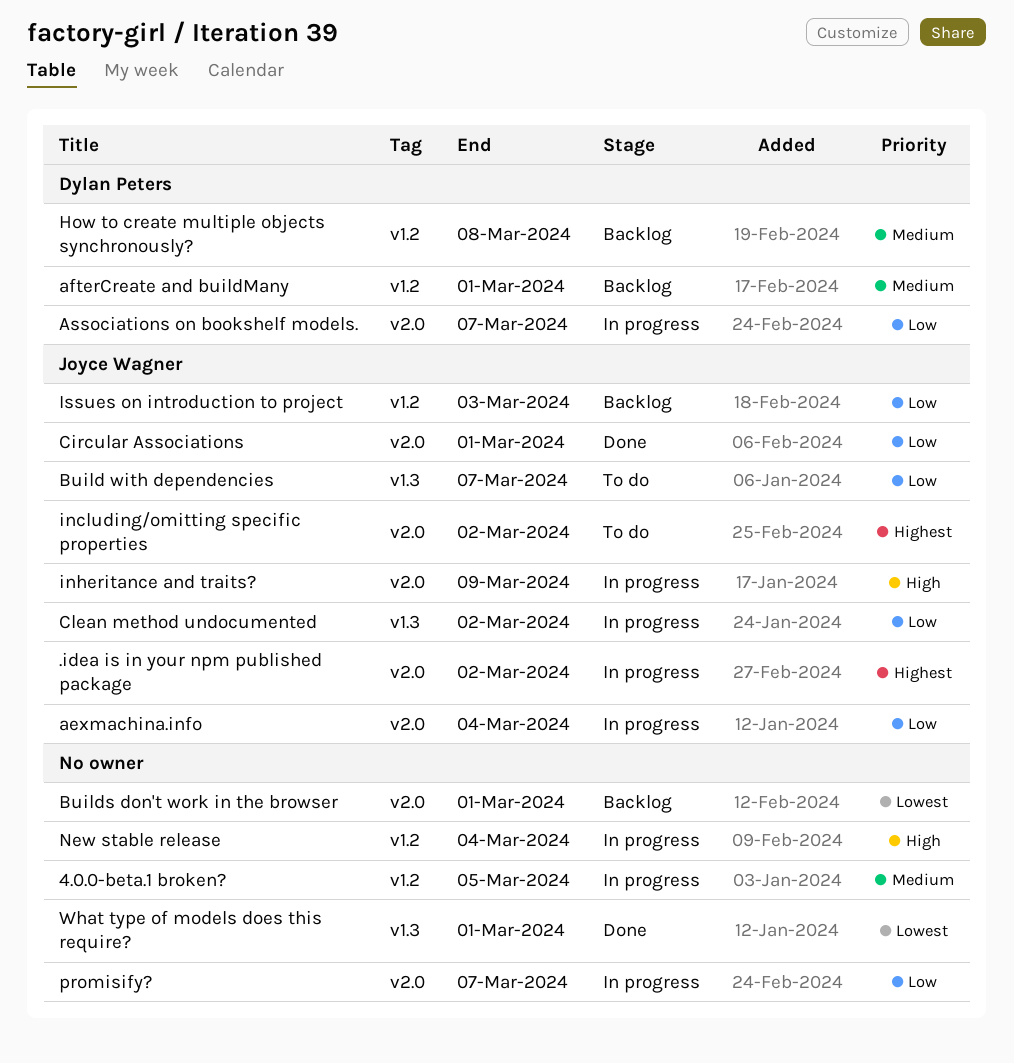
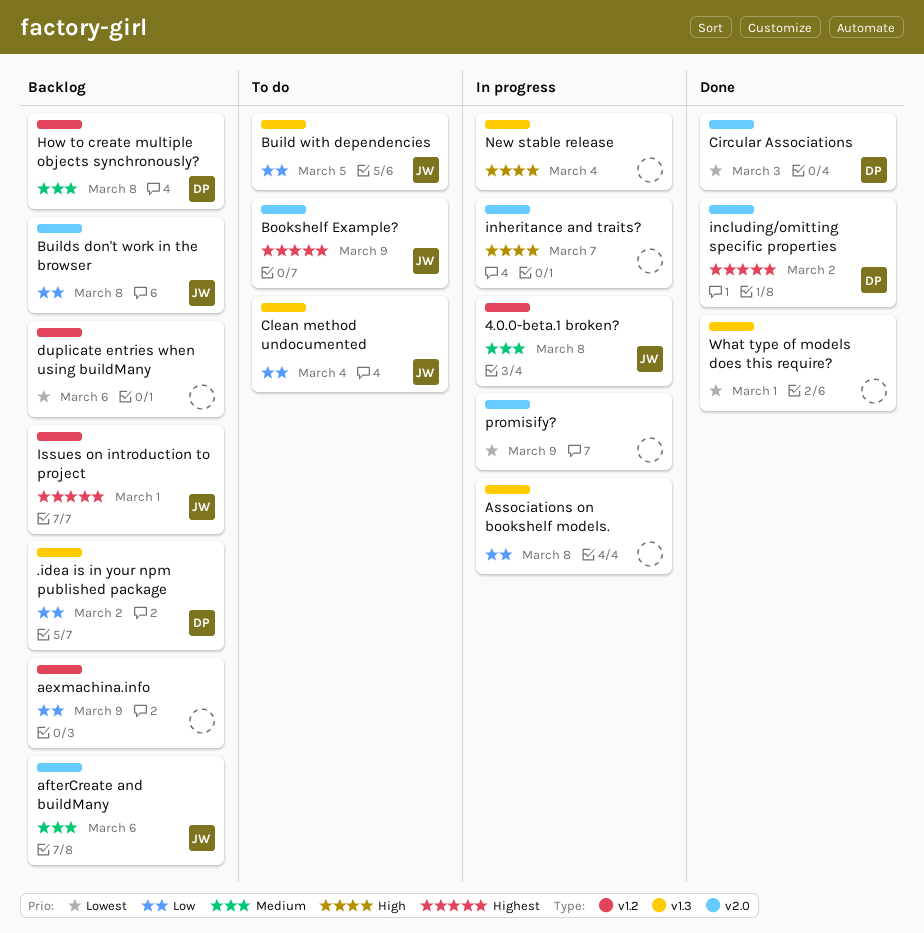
.idea is in your npm published package, status: In progress -> Backlog
.idea is in your npm published package, owner: Joyce Wagner -> Dylan Peters
.idea is in your npm published package, priority: Highest -> Low
.idea is in your npm published package, label: v2.0 -> v1.3
4.0.0-beta.1 broken?, owner: none -> Joyce Wagner
4.0.0-beta.1 broken?, due: Mar 5 -> Mar 8
aexmachina.info, status: In progress -> Backlog
aexmachina.info, owner: Joyce Wagner -> none
aexmachina.info, label: v2.0 -> v1.2
aexmachina.info, due: Mar 4 -> Mar 9
afterCreate and buildMany, owner: Dylan Peters -> Joyce Wagner
afterCreate and buildMany, label: v1.2 -> v2.0
afterCreate and buildMany, due: Mar 1 -> Mar 6
Associations on bookshelf models., owner: Dylan Peters -> none
Associations on bookshelf models., label: v2.0 -> v1.3
Associations on bookshelf models., due: Mar 7 -> Mar 8
Bookshelf Example?: none -> present
Build with dependencies, due: Mar 7 -> Mar 5
Builds don't work in the browser, owner: none -> Joyce Wagner
Builds don't work in the browser, priority: Lowest -> Low
Builds don't work in the browser, due: Mar 1 -> Mar 8
Circular Associations, owner: Joyce Wagner -> Dylan Peters
Circular Associations, priority: Low -> Lowest
Circular Associations, due: Mar 1 -> Mar 3
Clean method undocumented, status: In progress -> To do
Clean method undocumented, due: Mar 2 -> Mar 4
duplicate entries when using buildMany: none -> present
including/omitting specific properties, status: To do -> Done
including/omitting specific properties, owner: Joyce Wagner -> Dylan Peters
inheritance and traits?, owner: Joyce Wagner -> none
inheritance and traits?, due: Mar 9 -> Mar 7
Issues on introduction to project, priority: Low -> Highest
Issues on introduction to project, due: Mar 3 -> Mar 1
New stable release, label: v1.2 -> v1.3
promisify?, priority: Low -> Lowest
promisify?, due: Mar 7 -> Mar 9

